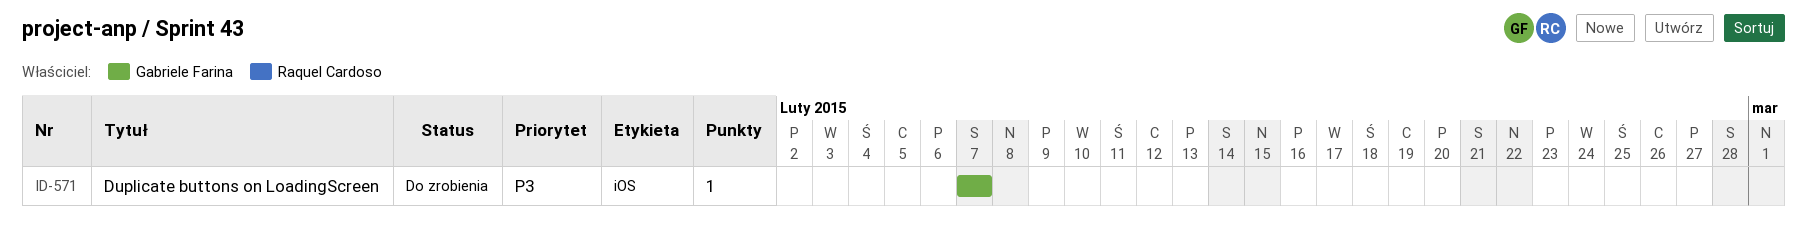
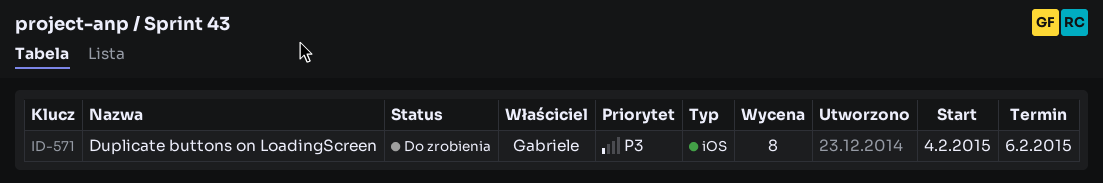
ID-571, estimate: 1 -> 8
ID-571, start: Feb 7 -> Feb 4
ID-571, due: Feb 7 -> Feb 6

